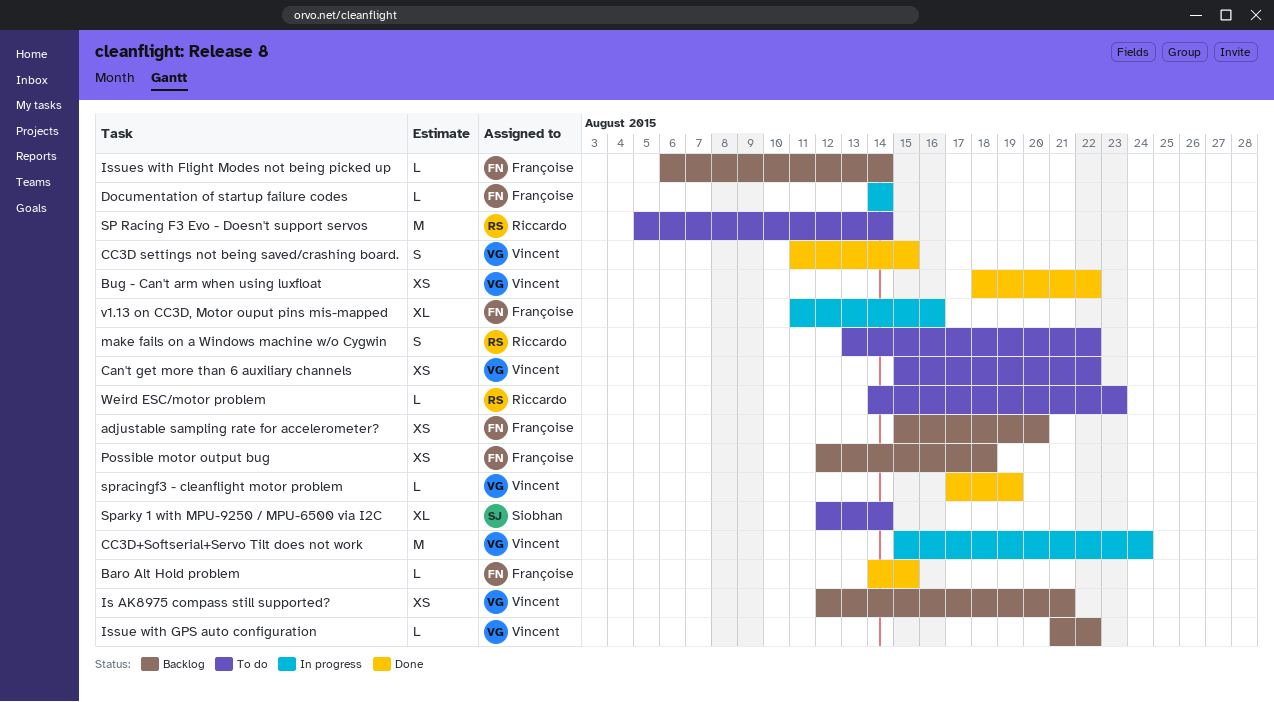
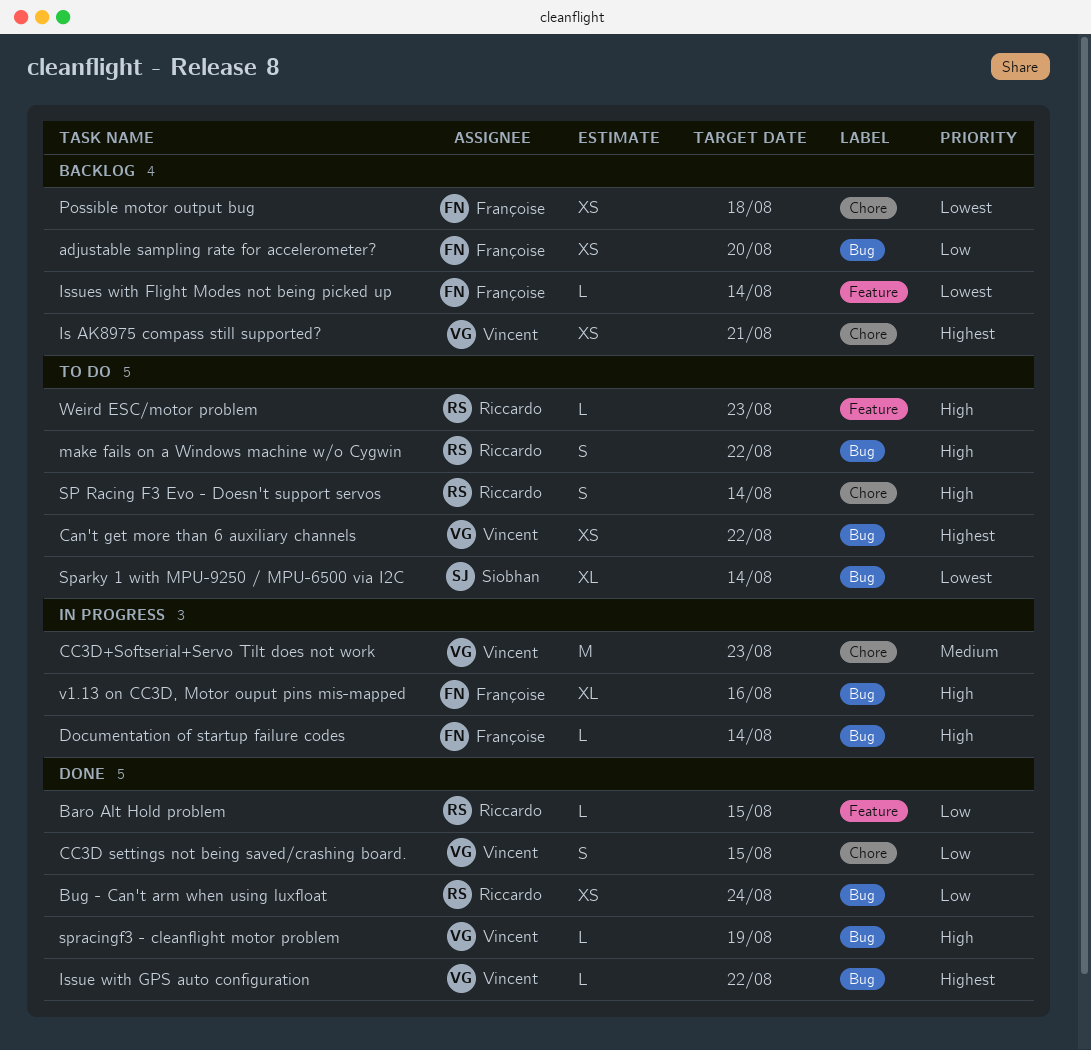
Baro Alt Hold problem, owner: Françoise -> Riccardo
Bug - Can't arm when using luxfloat, owner: Vincent -> Riccardo
Bug - Can't arm when using luxfloat, due: Aug 22 -> Aug 24
CC3D+Softserial+Servo Tilt does not work, due: Aug 24 -> Aug 23
Issue with GPS auto configuration, status: Backlog -> Done
SP Racing F3 Evo - Doesn't support servos, estimate: M -> S

